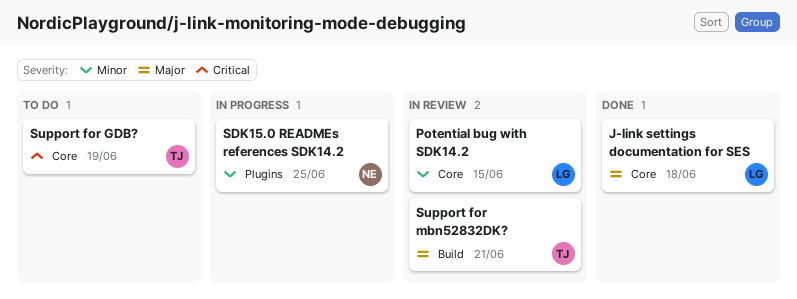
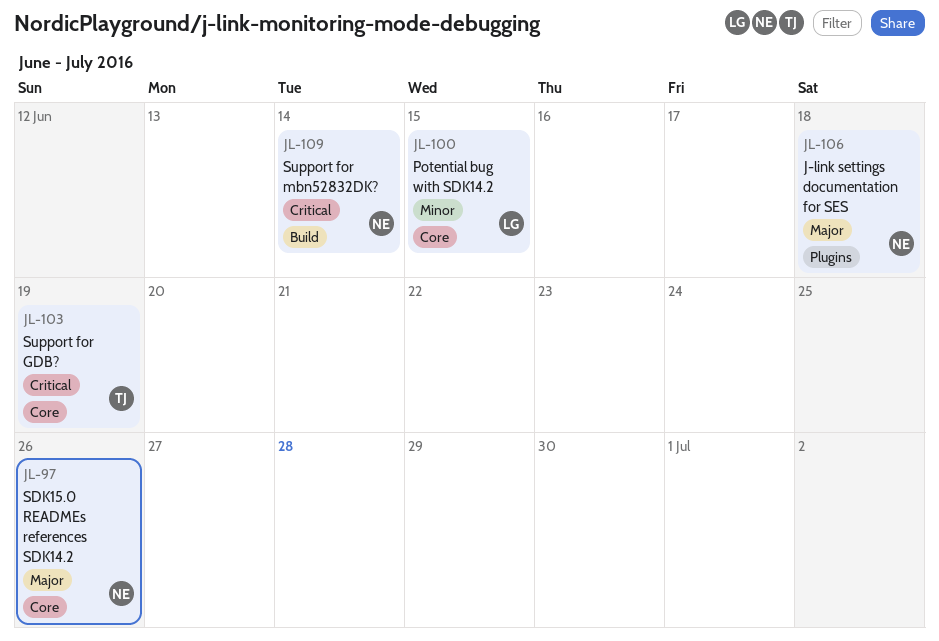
J-link settings documentation for SES, owner: LG -> NE
J-link settings documentation for SES, label: Core -> Plugins
SDK15.0 READMEs references SDK14.2, priority: Minor -> Major
SDK15.0 READMEs references SDK14.2, label: Plugins -> Core
SDK15.0 READMEs references SDK14.2, due: Jun 25 -> Jun 26
Support for mbn52832DK?, owner: TJ -> NE
Support for mbn52832DK?, priority: Major -> Critical
Support for mbn52832DK?, due: Jun 21 -> Jun 14

